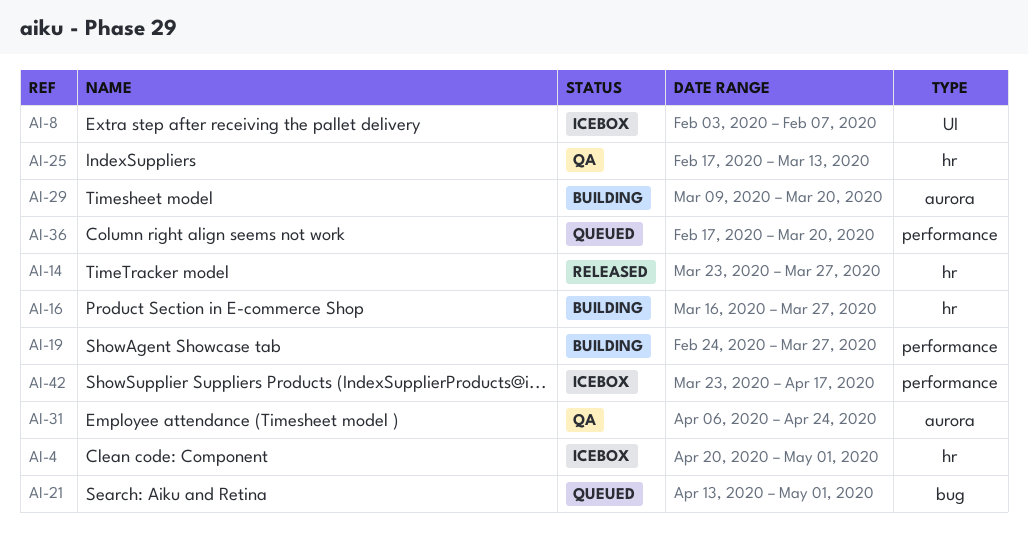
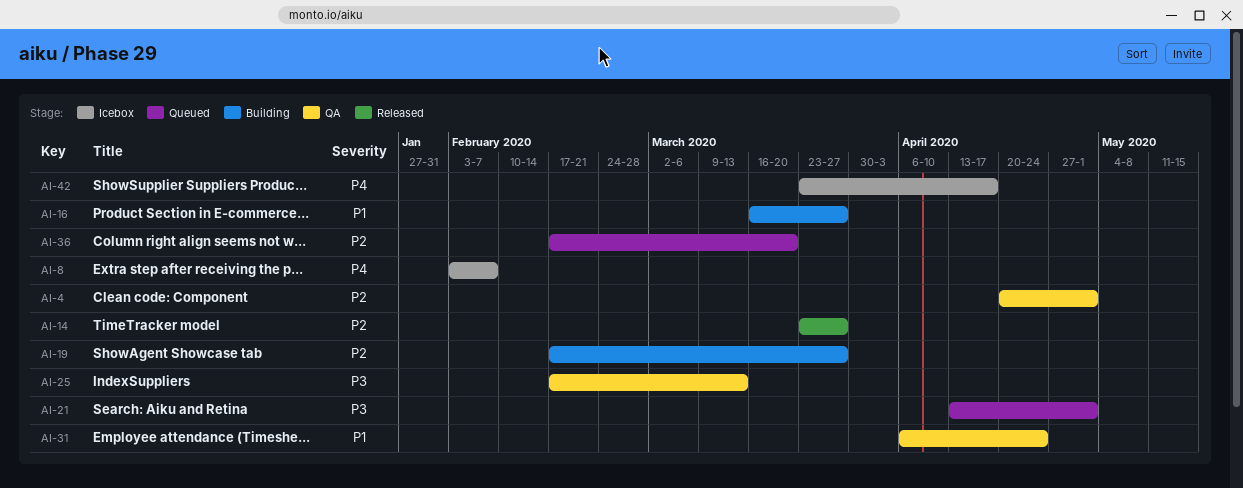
AI-4, status: Icebox -> QA
AI-19, start: Feb 24 -> Feb 17
AI-29: present -> none

